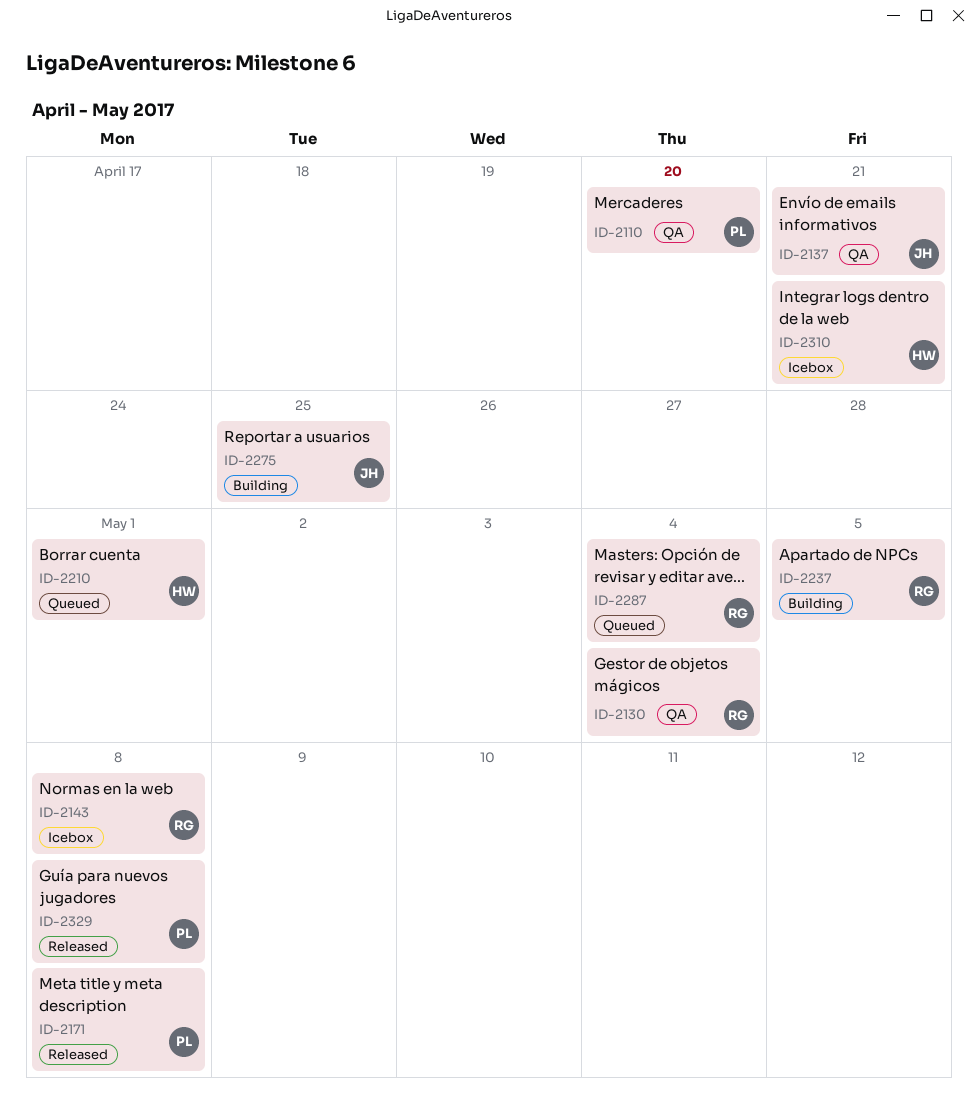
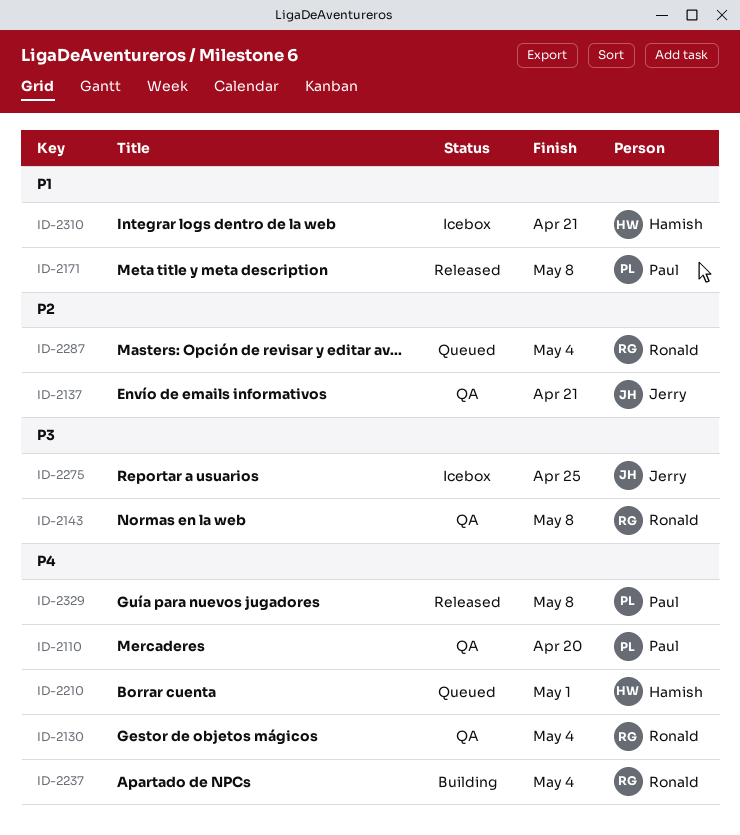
ID-2143, status: Icebox -> QA
ID-2237, due: May 5 -> May 4
ID-2275, status: Building -> Icebox

